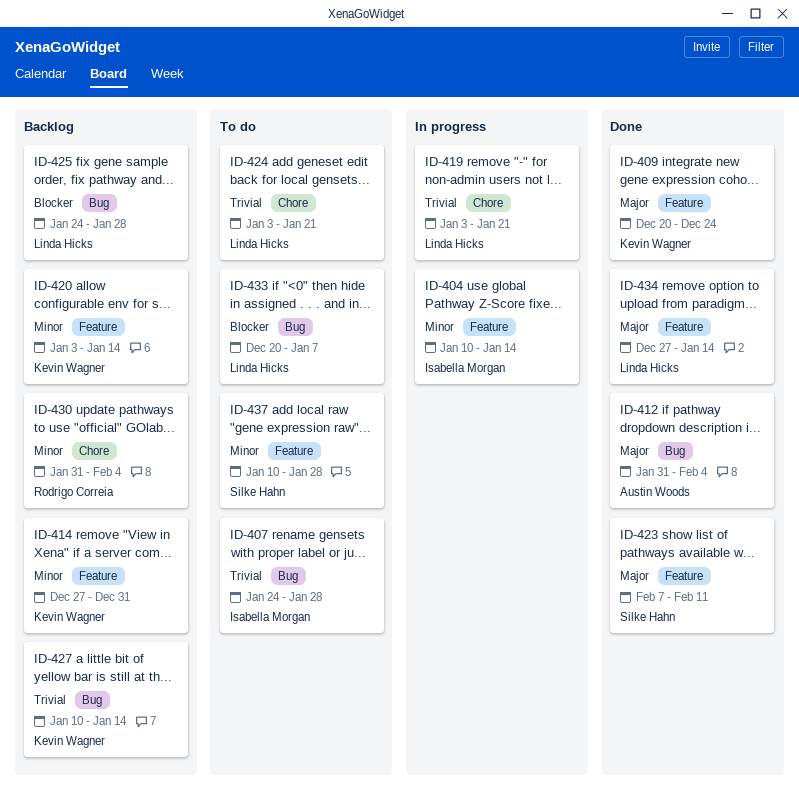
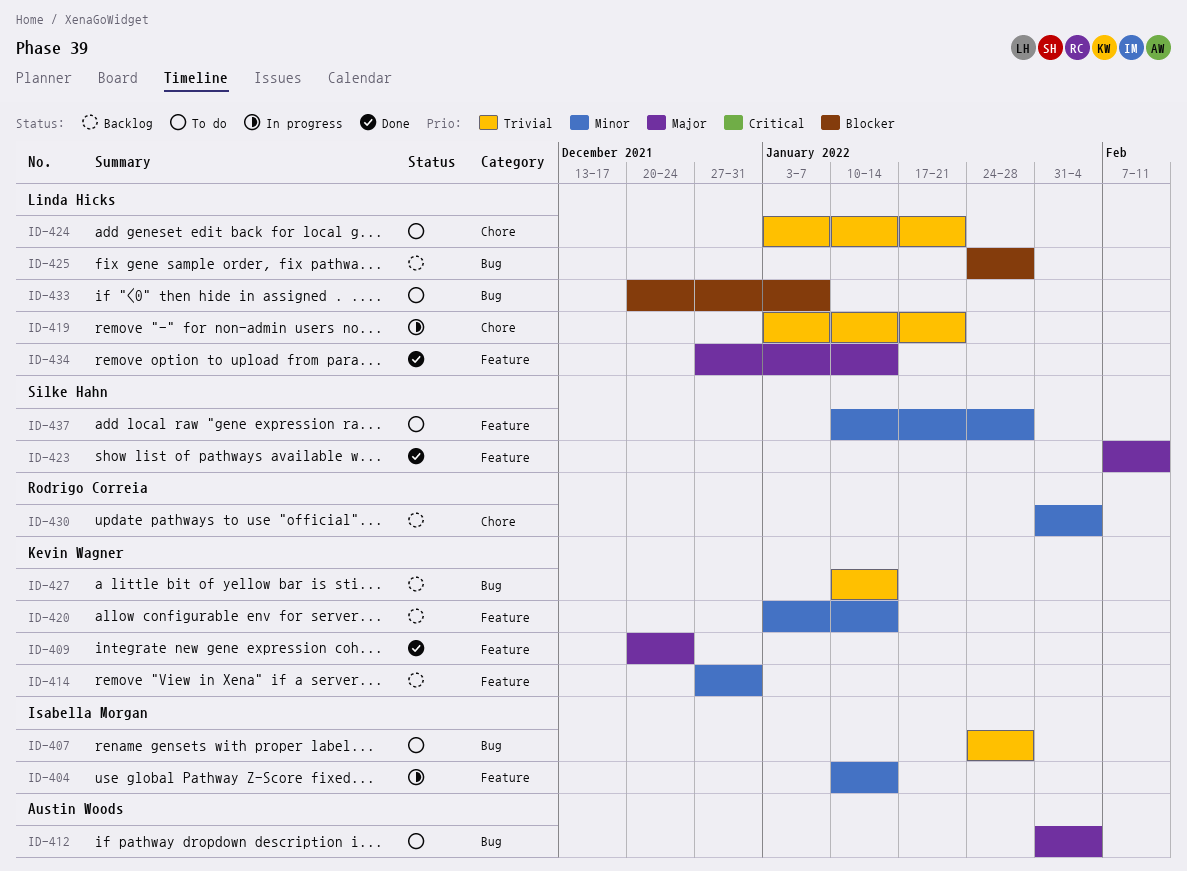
ID-412, status: Done -> To do

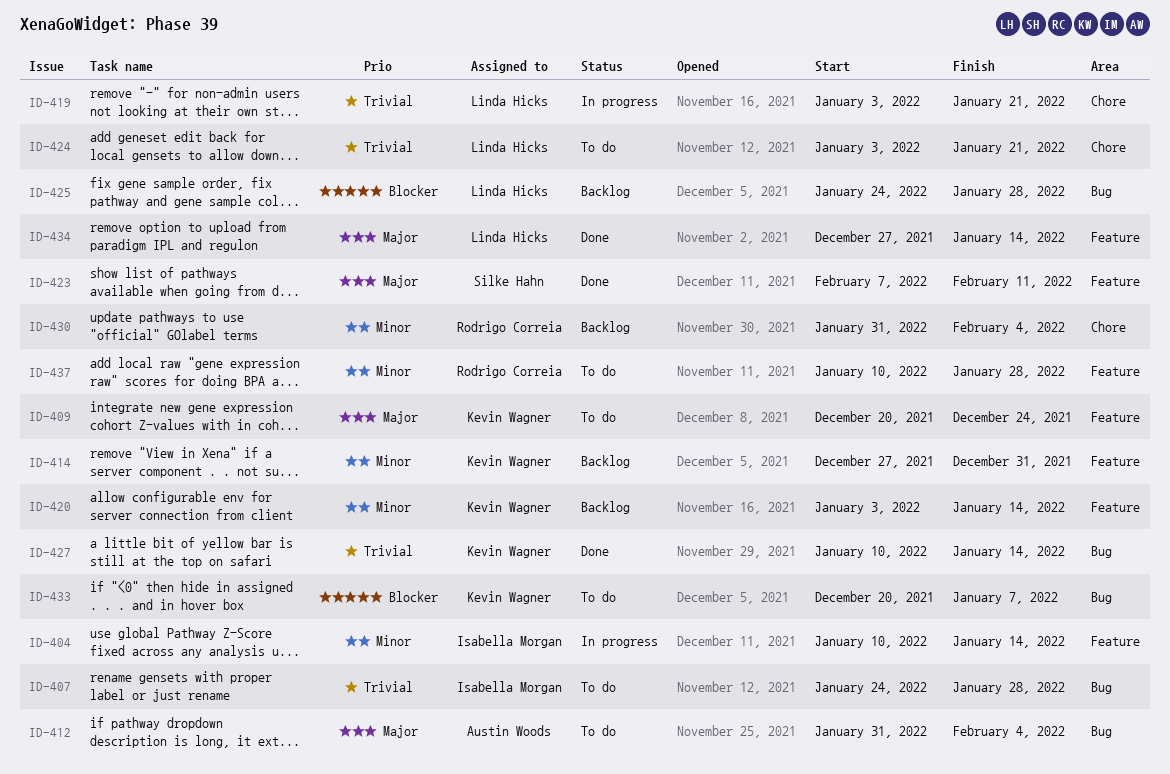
ID-409, status: Done -> To do
ID-427, status: Backlog -> Done
ID-433, owner: Linda Hicks -> Kevin Wagner
ID-437, owner: Silke Hahn -> Rodrigo Correia

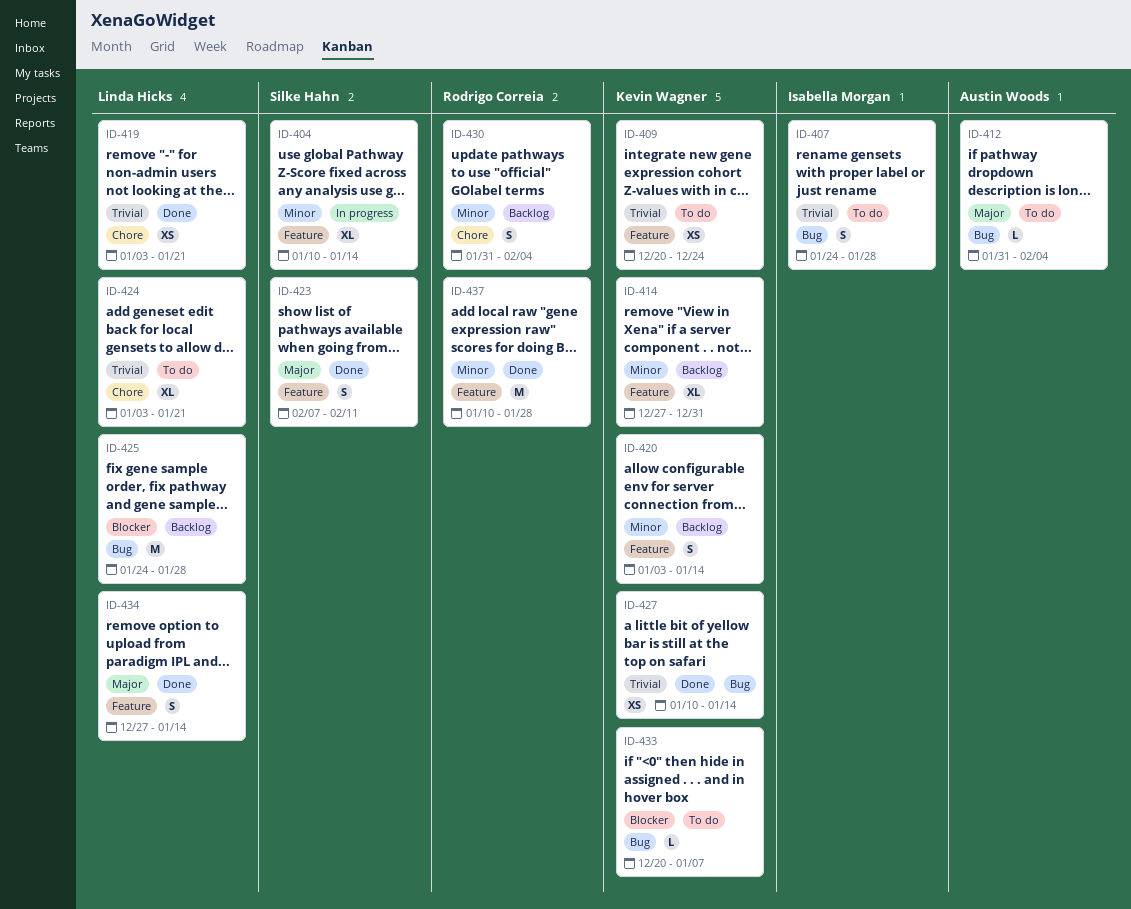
ID-404, owner: Isabella Morgan -> Silke Hahn
ID-409, priority: Major -> Trivial
ID-419, status: In progress -> Done
ID-437, status: To do -> Done

